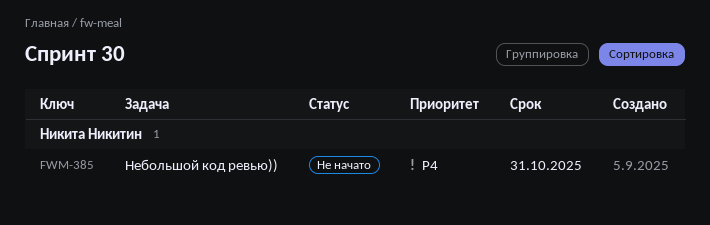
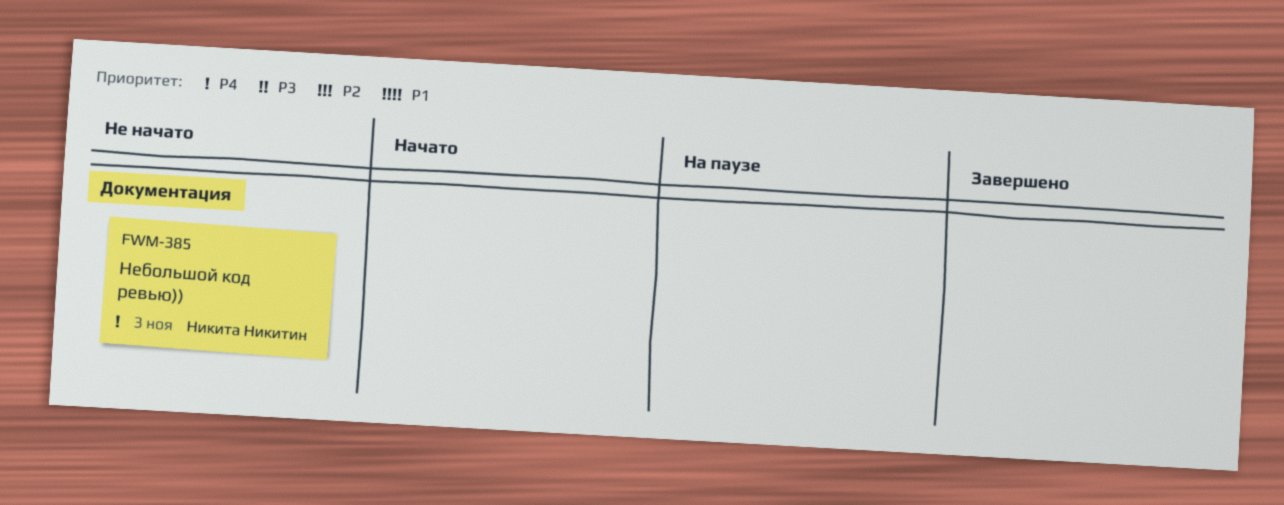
FWM-385, due: Oct 31 -> Nov 3

